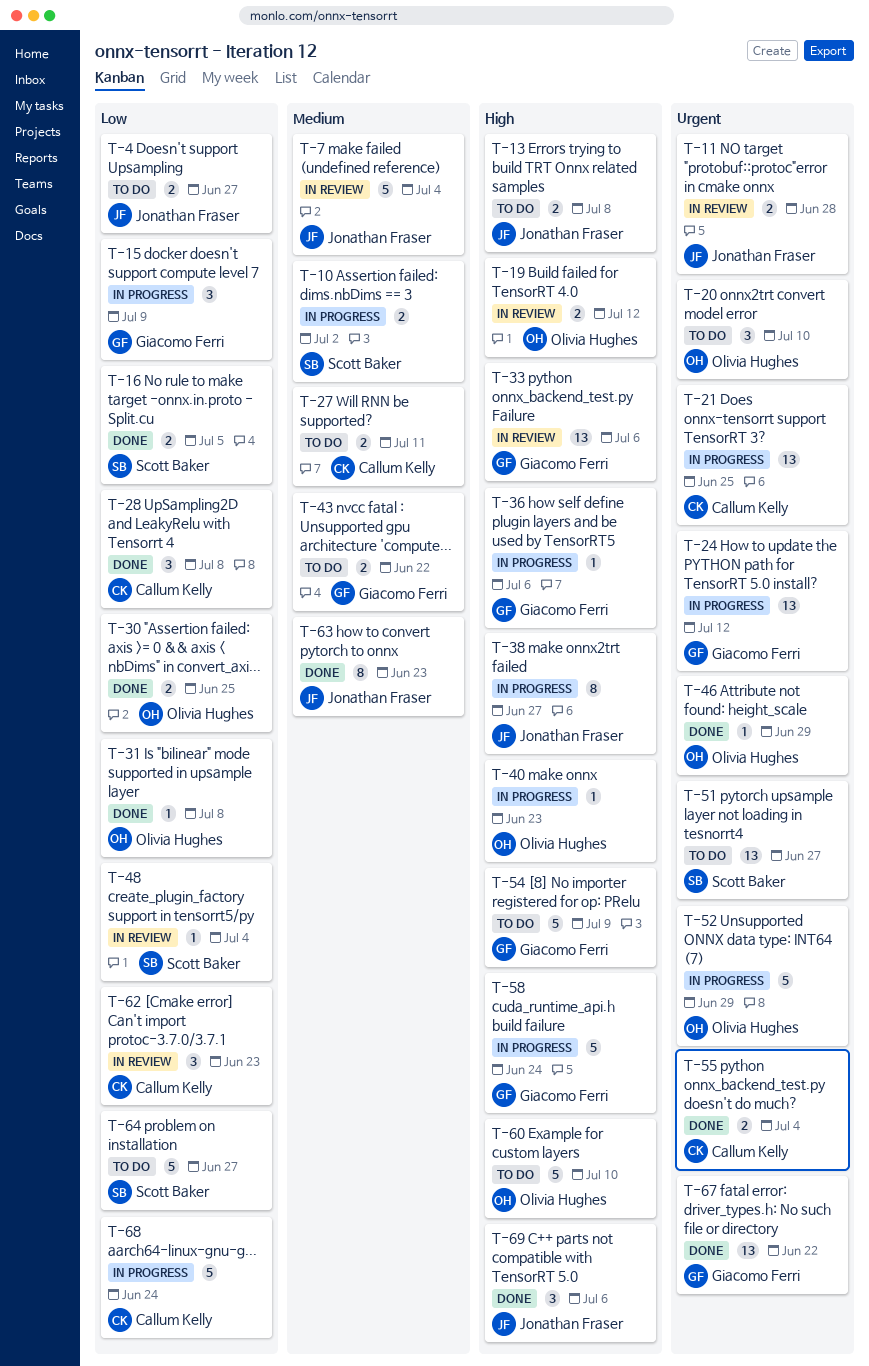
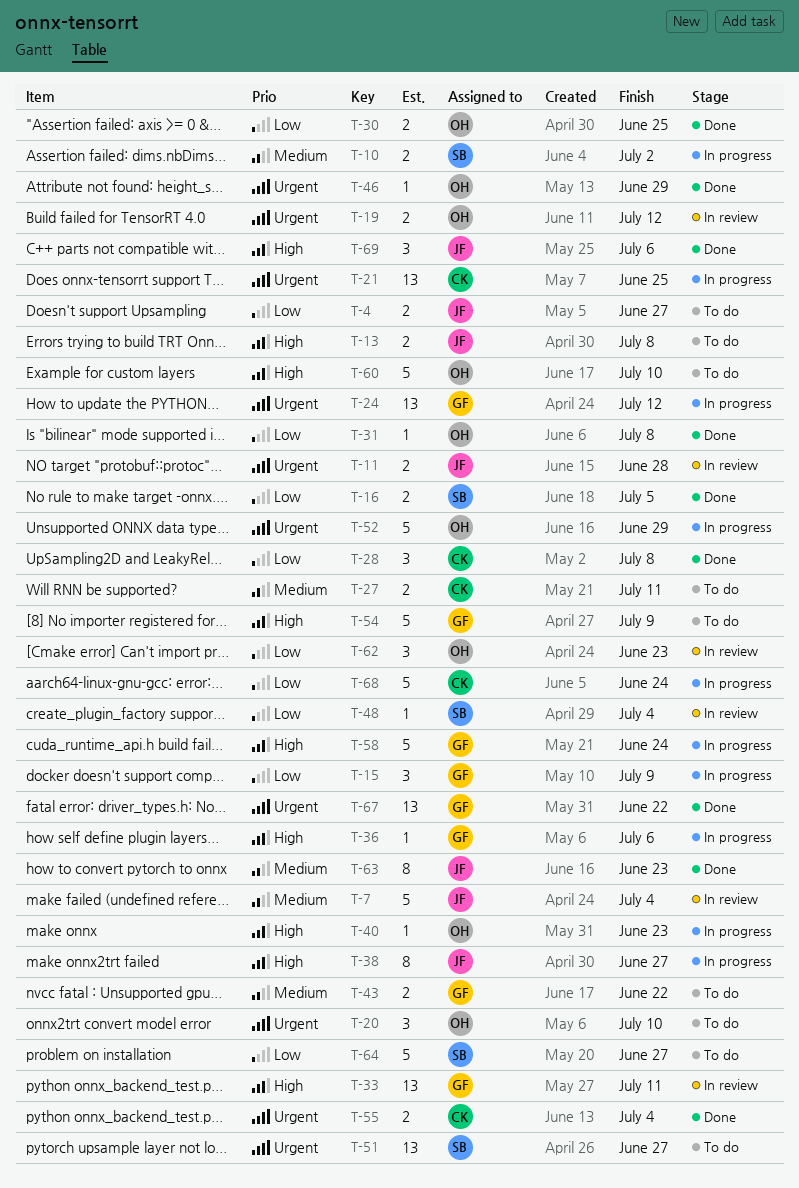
T-19, priority: High -> Urgent
T-33, due: Jul 6 -> Jul 11
T-62, owner: Callum Kelly -> Olivia Hughes

